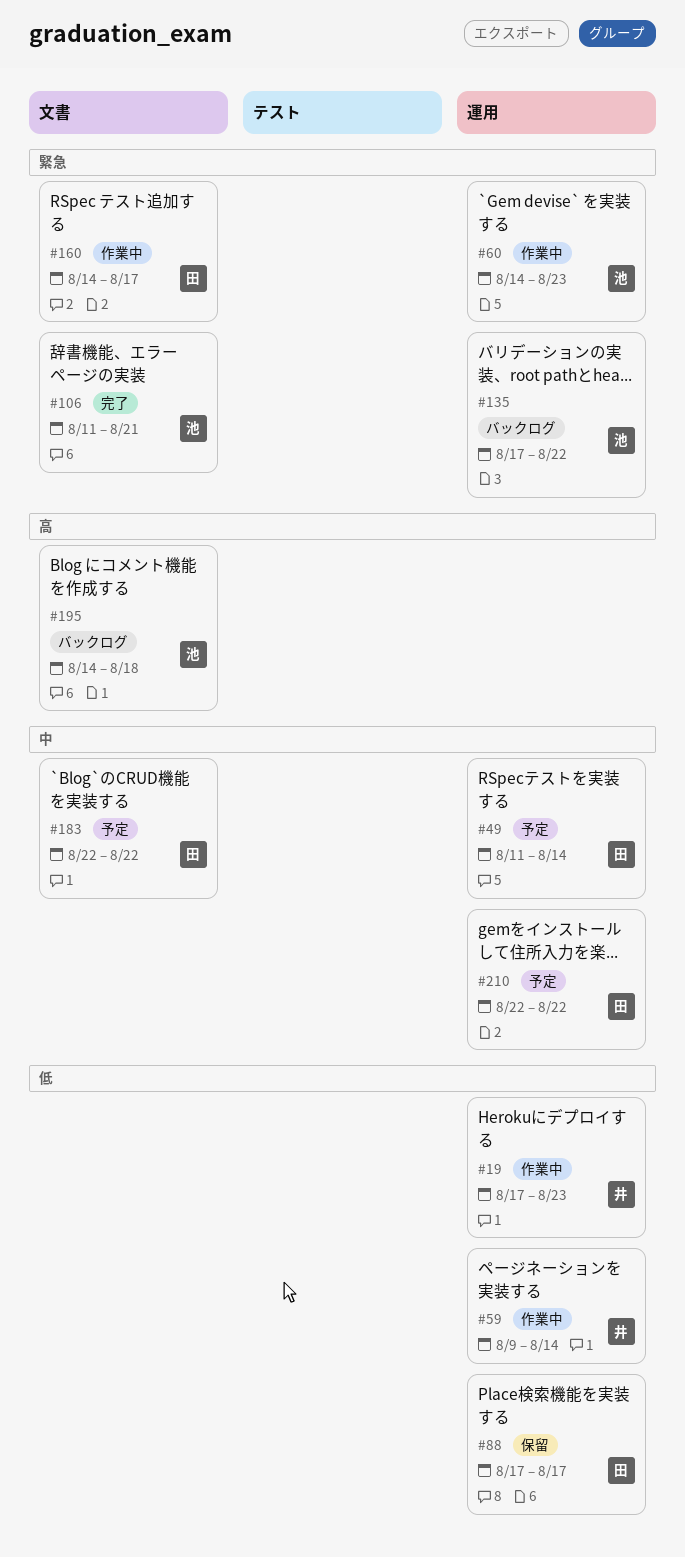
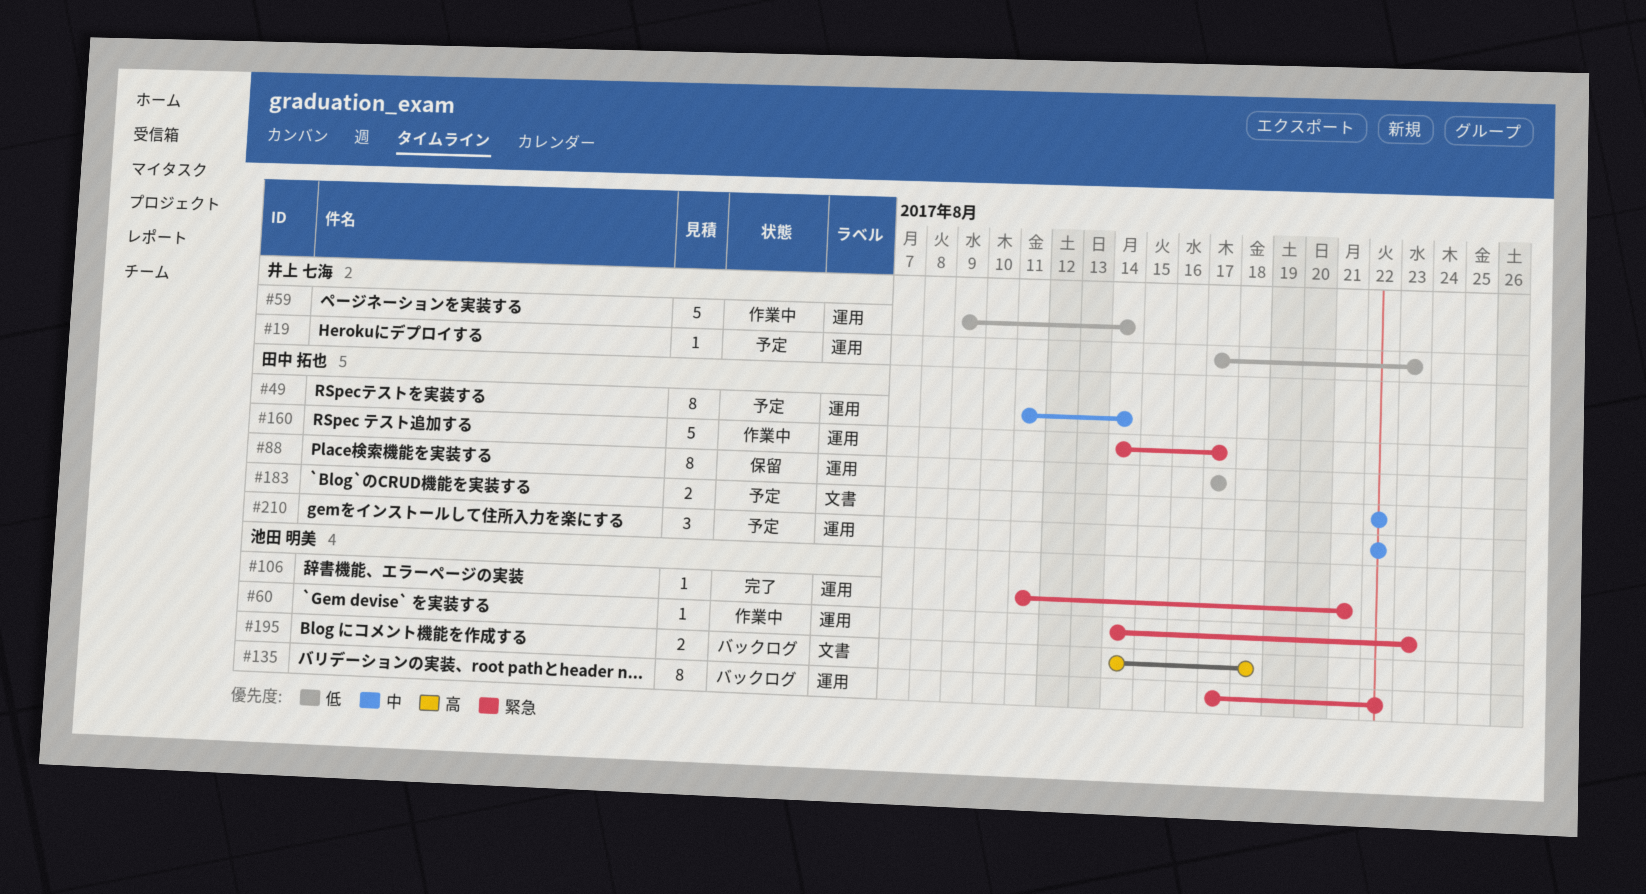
#19, status: 作業中 -> 予定
#106, label: 文書 -> 運用
#160, label: 文書 -> 運用

